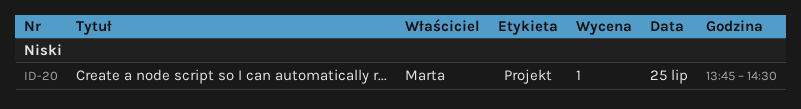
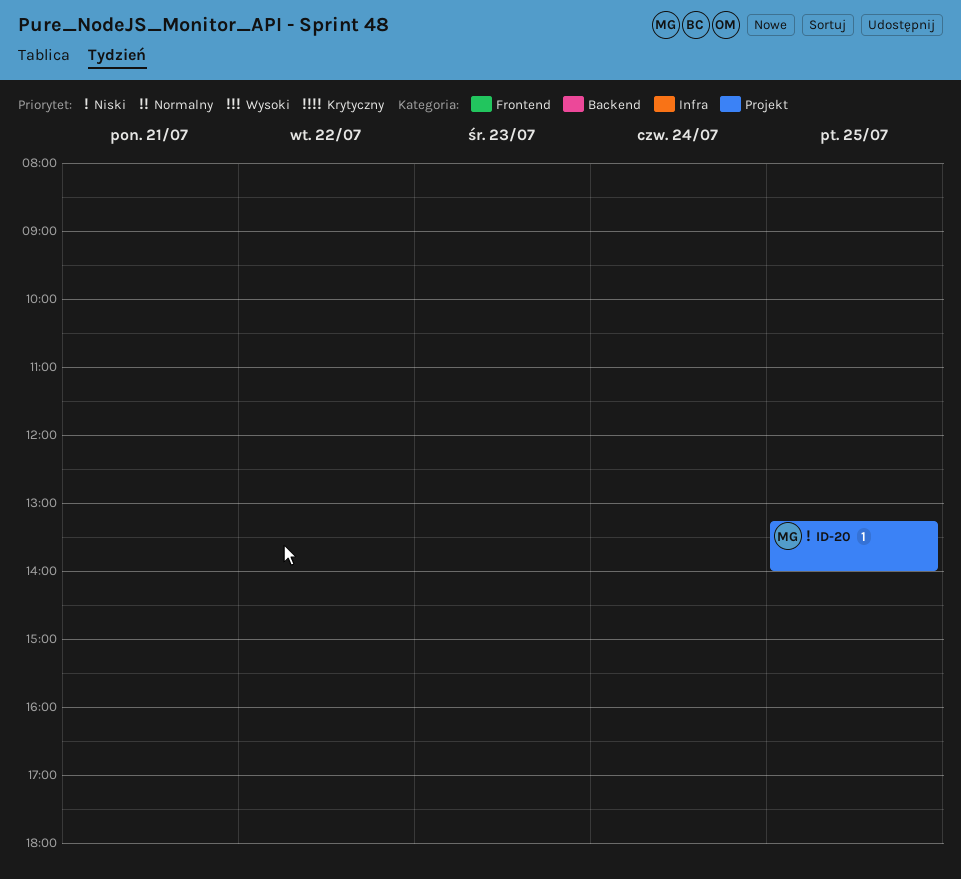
ID-20, begins: 13:45 -> 13:15
ID-20, ends: 14:30 -> 14:00

